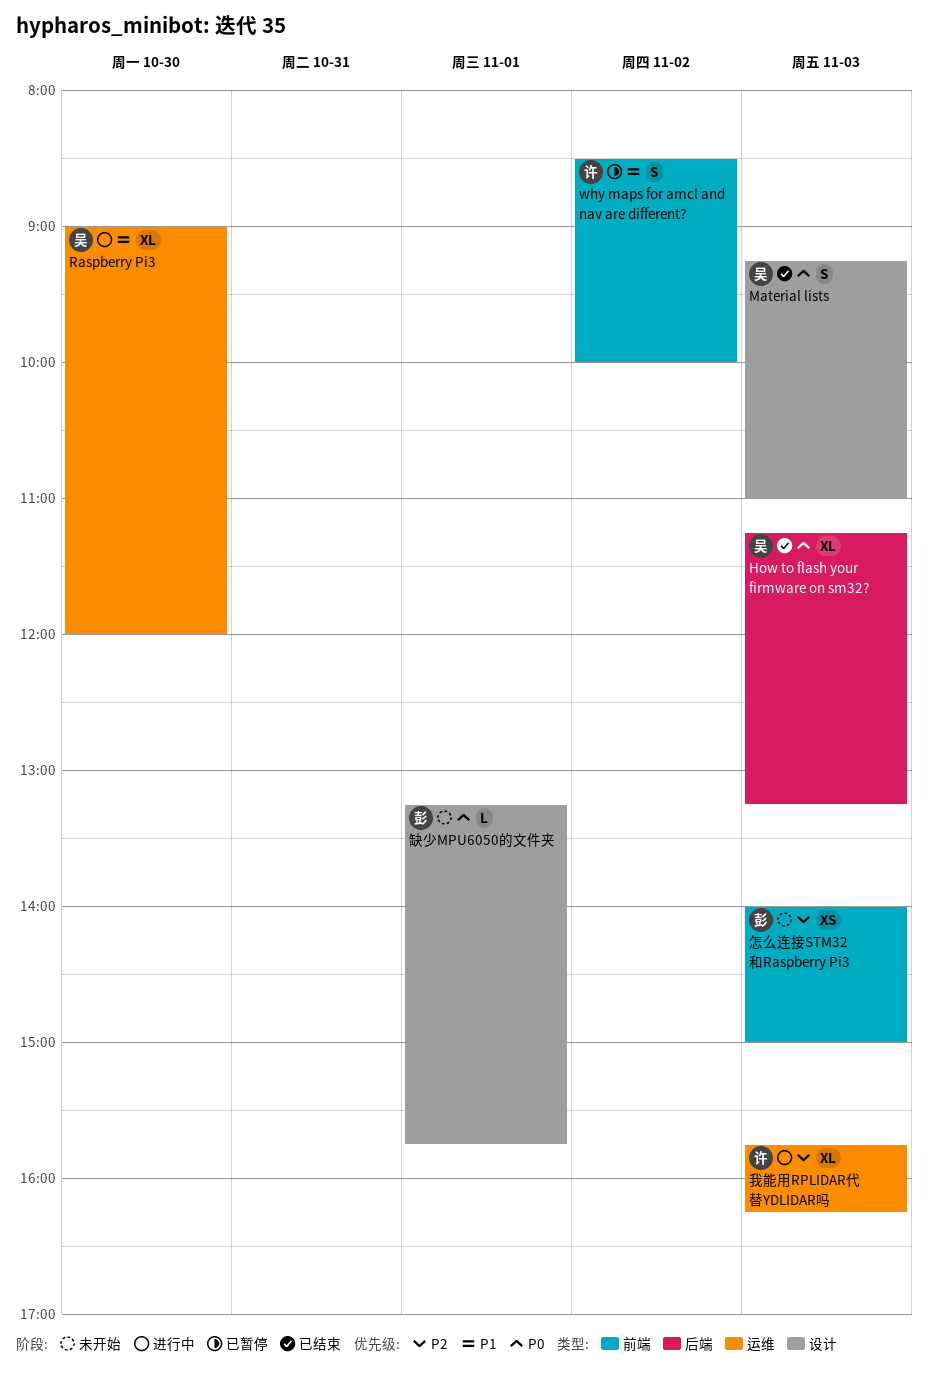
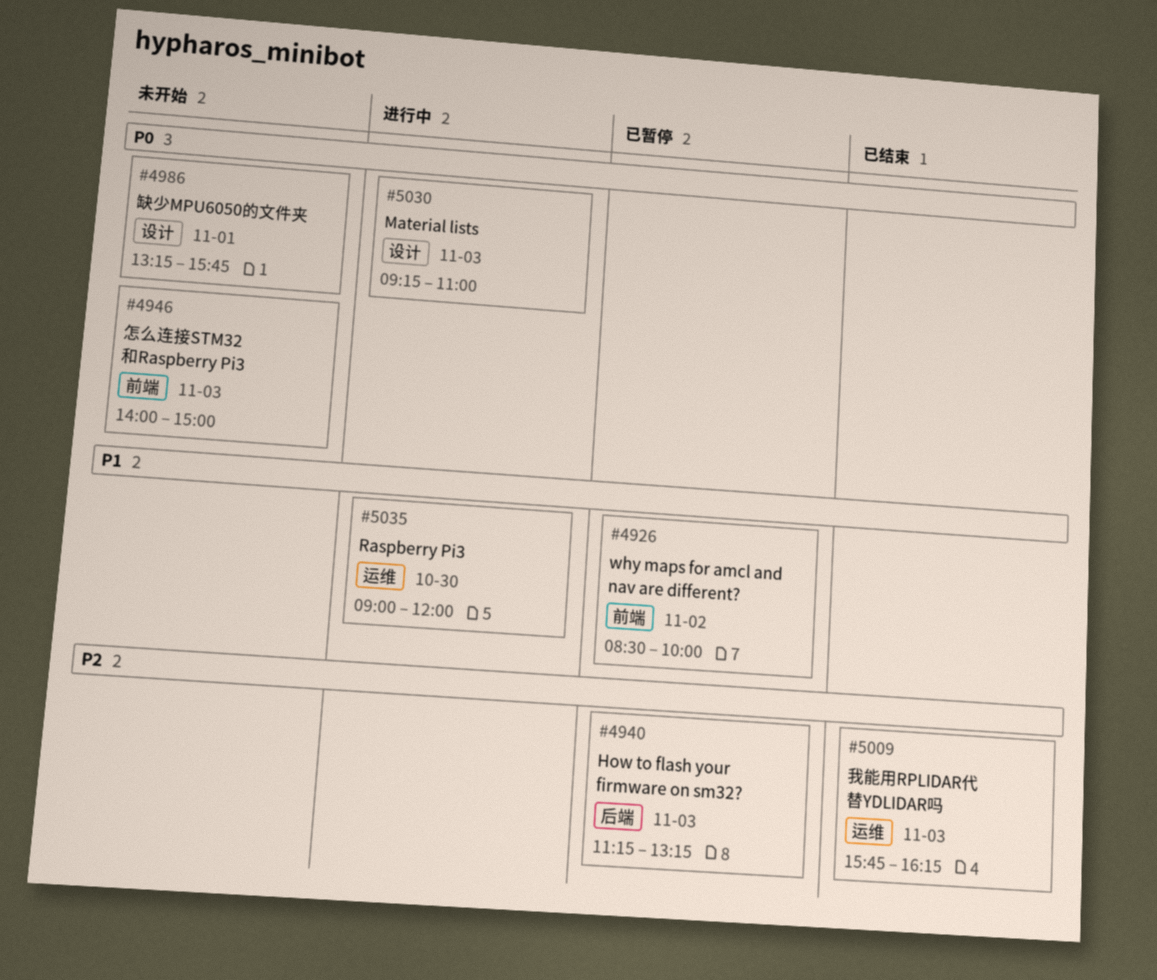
How to flash your firmware on sm32?, status: 已结束 -> 已暂停
How to flash your firmware on sm32?, priority: P0 -> P2
Material lists, status: 已结束 -> 进行中
怎么连接STM32和Raspberry Pi3, priority: P2 -> P0
我能用RPLIDAR代替YDLIDAR吗, status: 进行中 -> 已结束

